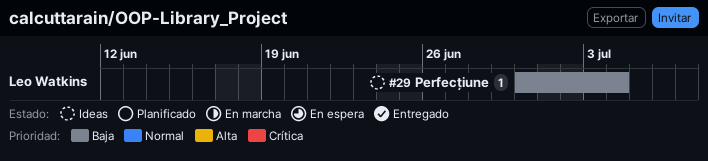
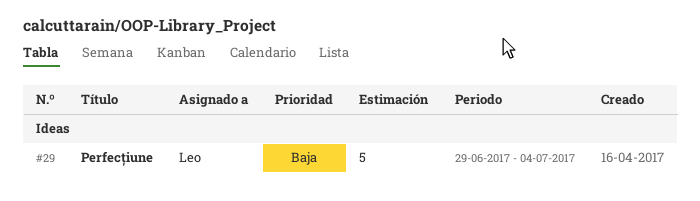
#29, estimate: 1 -> 5
#29, start: Jun 30 -> Jun 29

